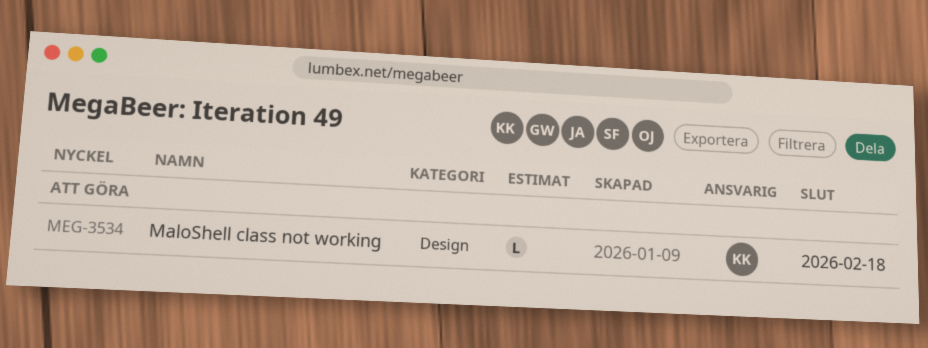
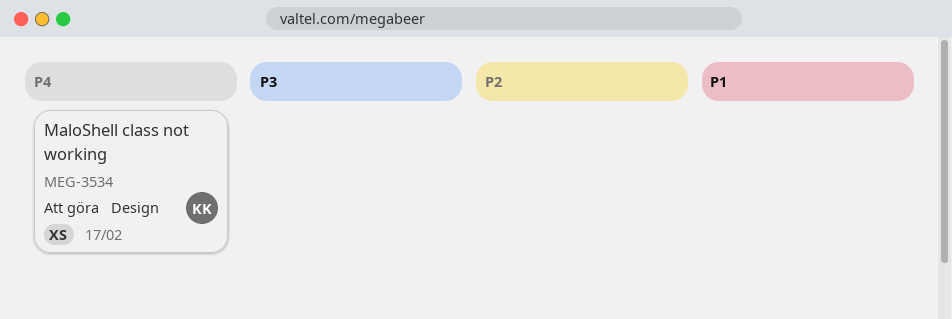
MEG-3534, estimate: L -> XS
MEG-3534, due: Feb 18 -> Feb 17

